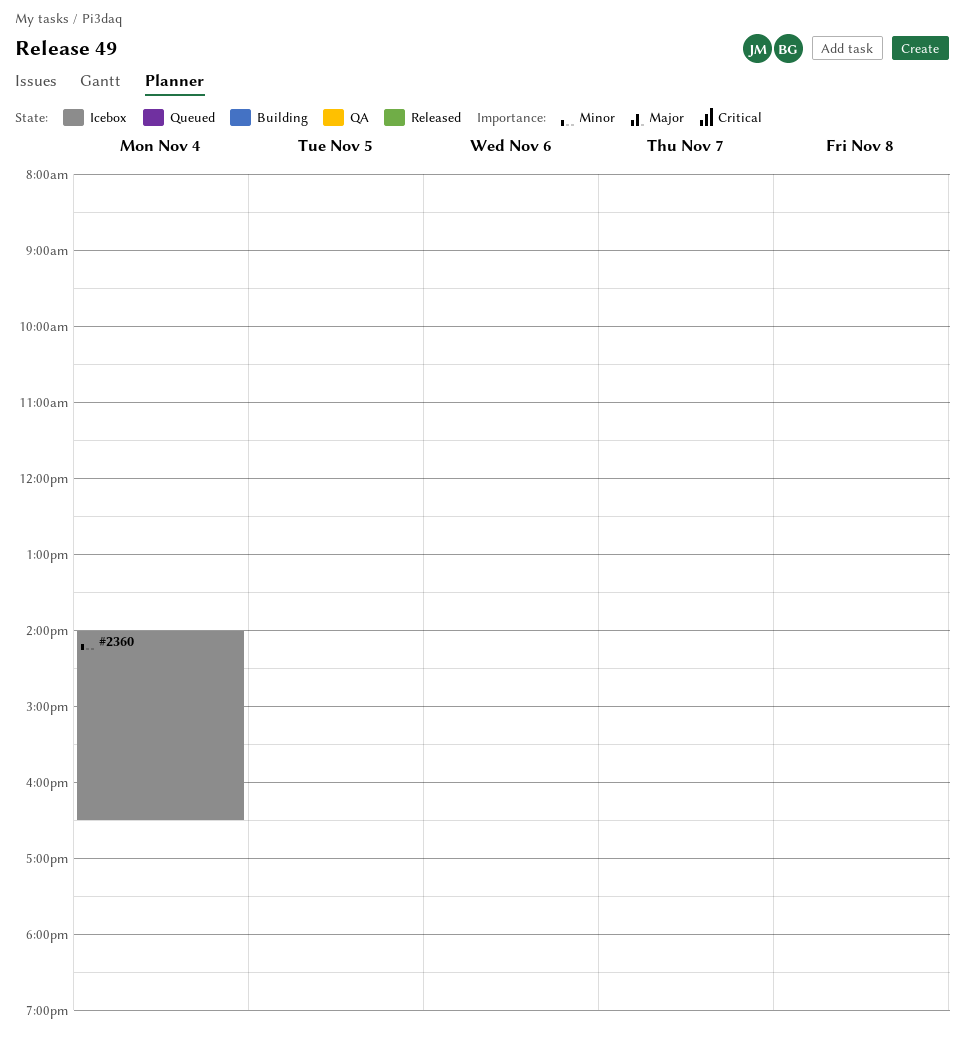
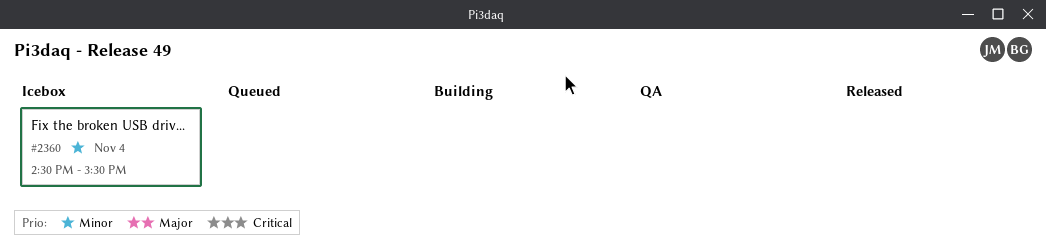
#2360, begins: 14:00 -> 14:30
#2360, ends: 16:30 -> 15:30

